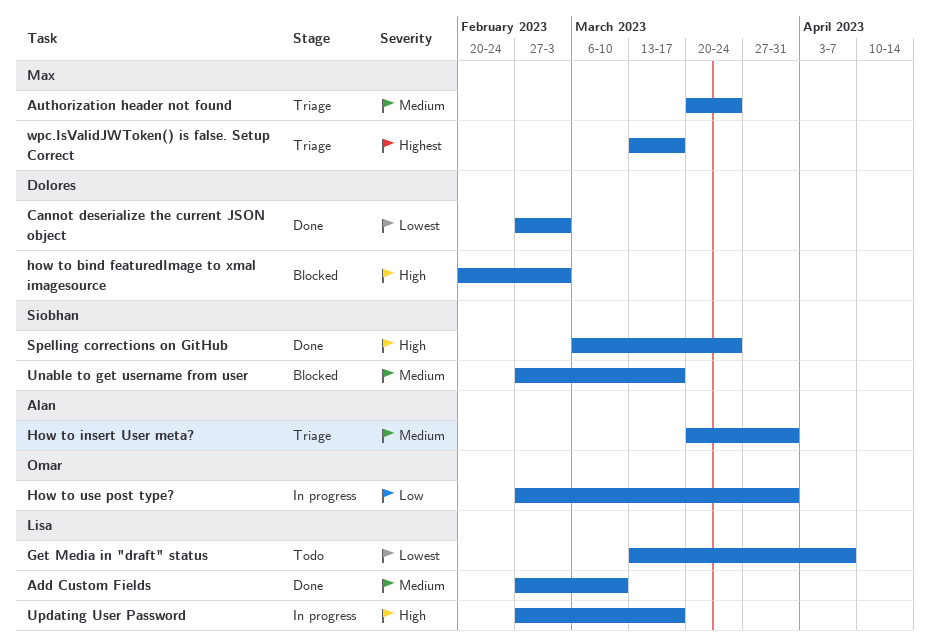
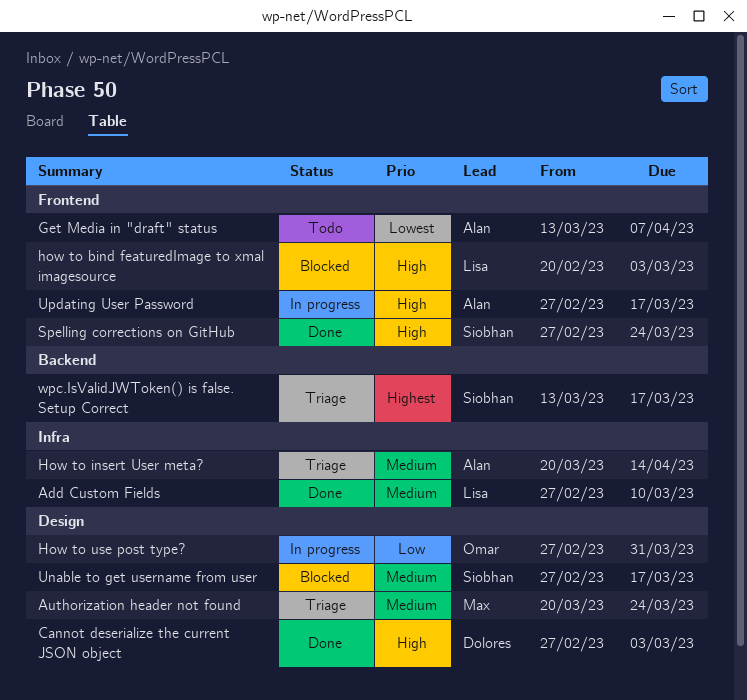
Cannot deserialize the current JSON object, priority: Lowest -> High
Get Media in "draft" status, owner: Lisa -> Alan
how to bind featuredImage to xmal imagesource, owner: Dolores -> Lisa
How to insert User meta?, due: Mar 31 -> Apr 14
Spelling corrections on GitHub, start: Mar 6 -> Feb 27
Updating User Password, owner: Lisa -> Alan
wpc.IsValidJWToken() is false. Setup Correct, owner: Max -> Siobhan

